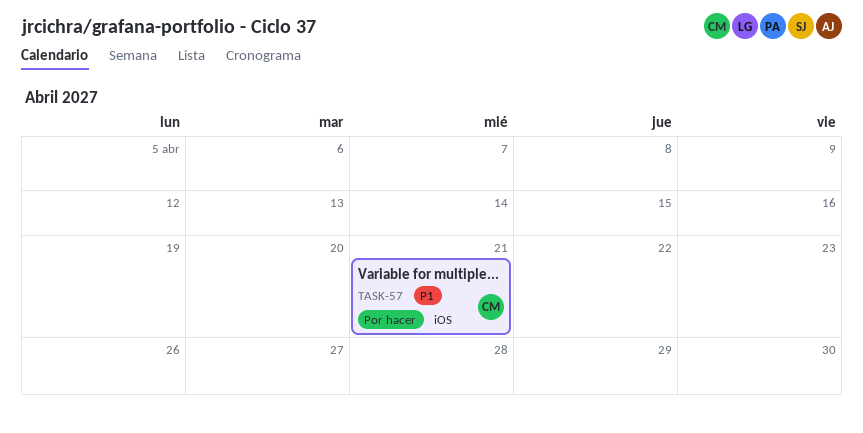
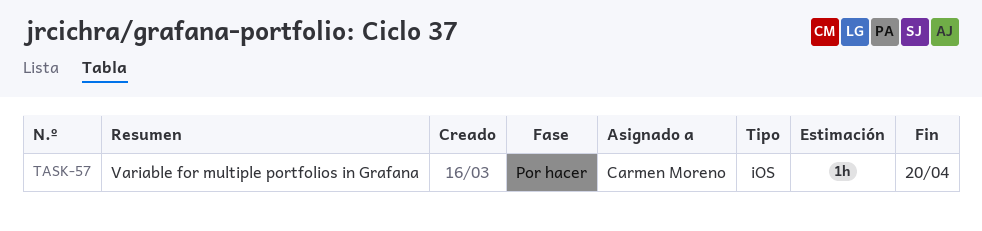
TASK-57, due: Apr 21 -> Apr 20

